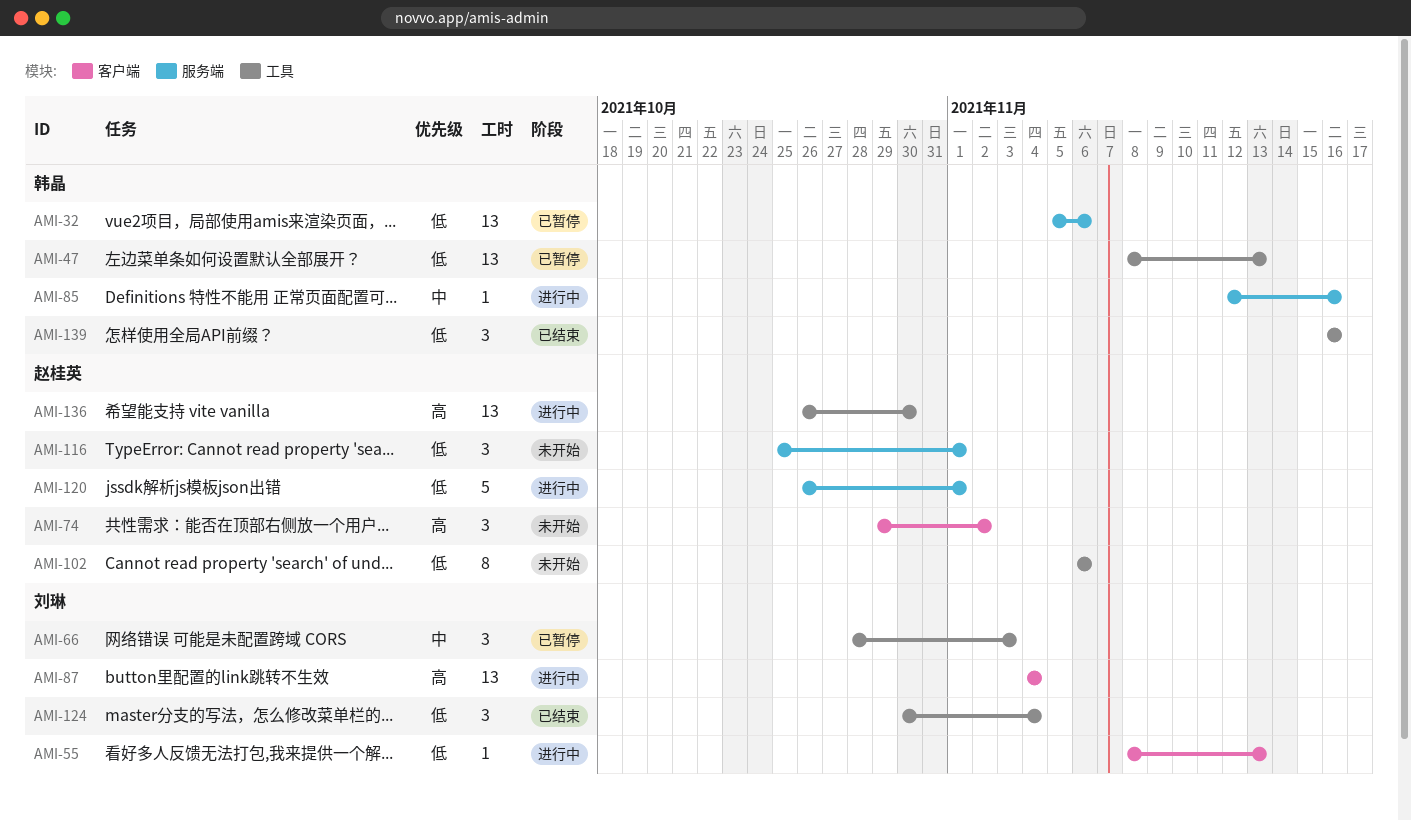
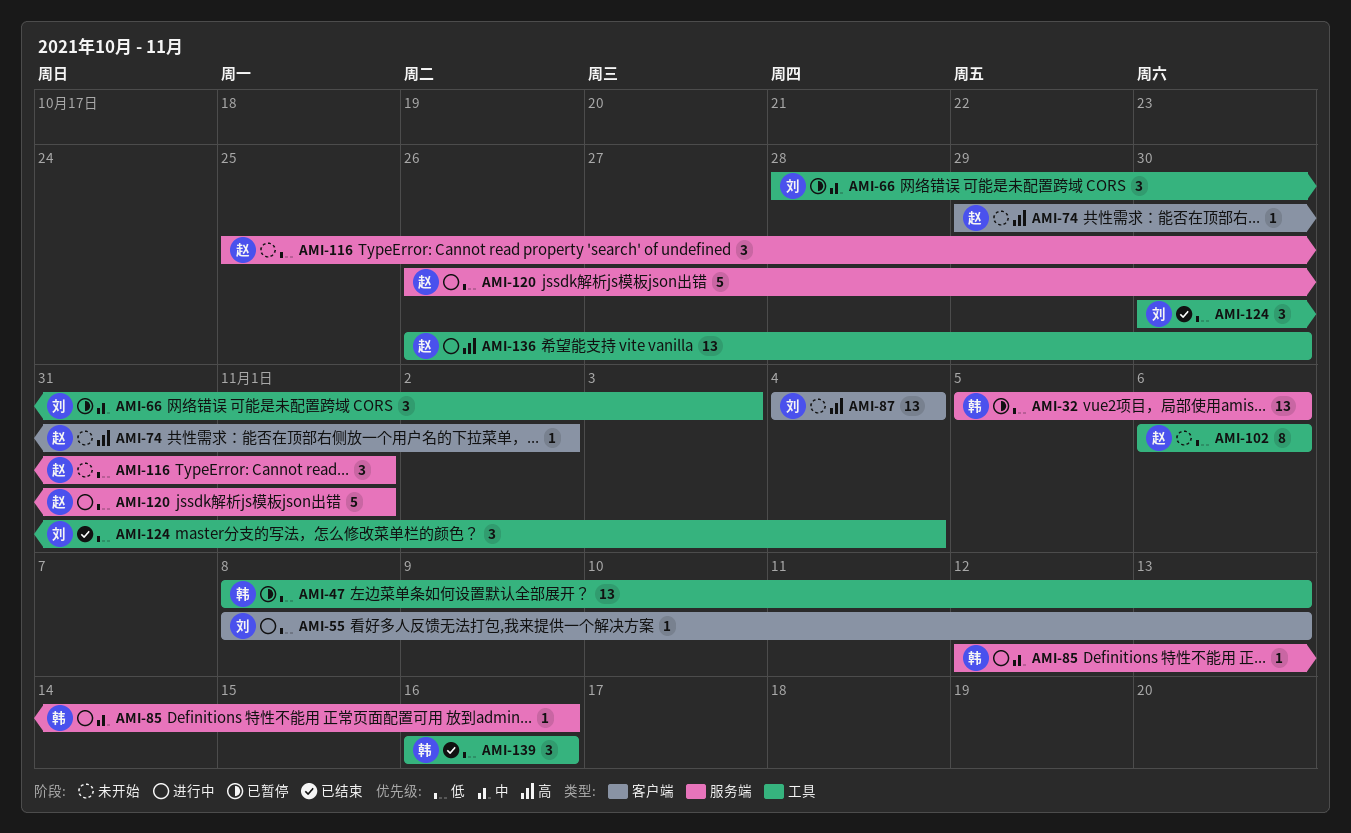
AMI-74, estimate: 3 -> 1
AMI-87, status: 进行中 -> 未开始

